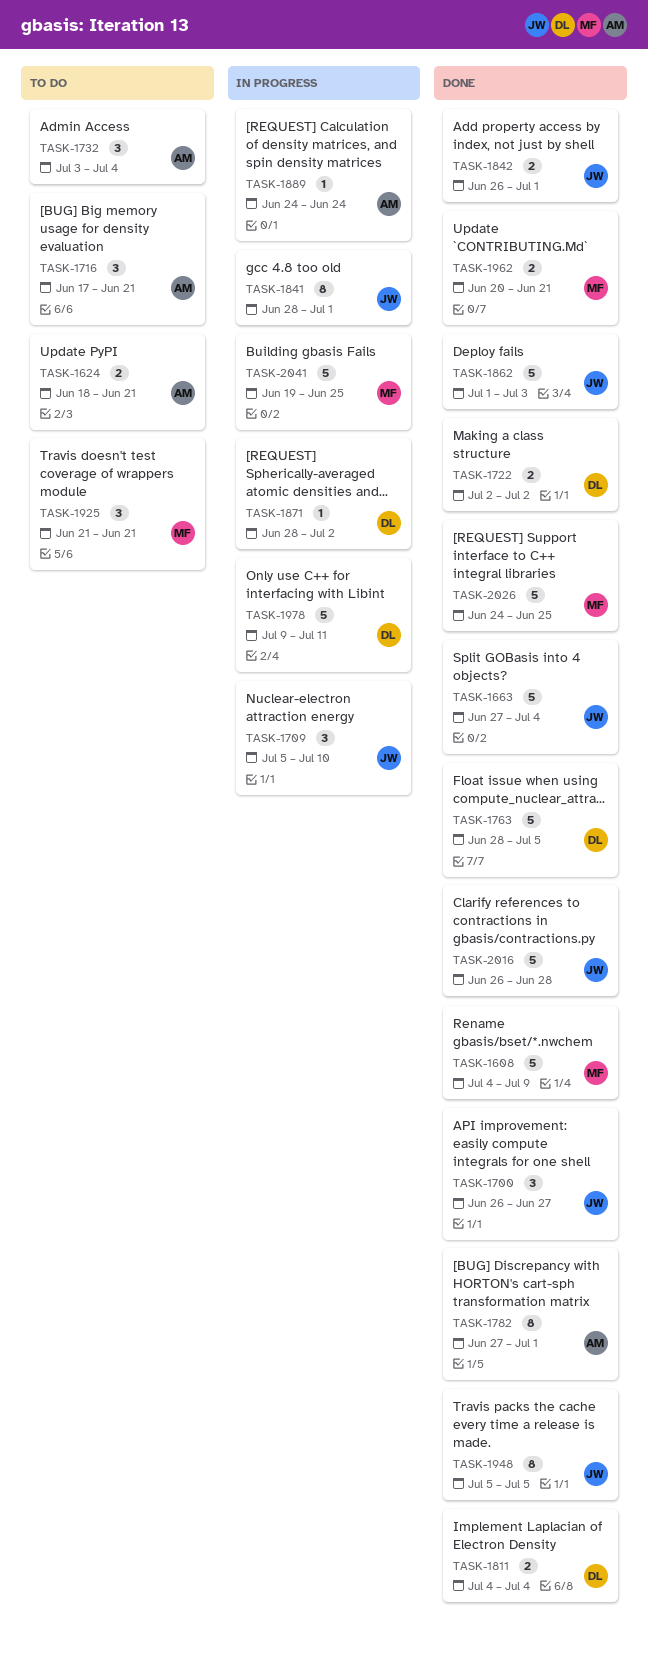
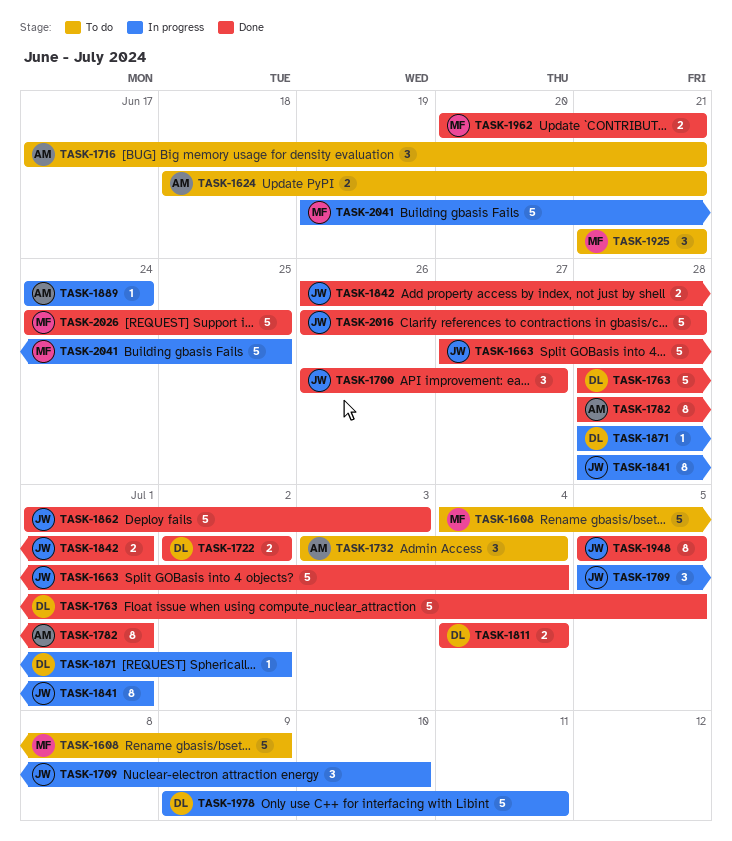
TASK-1608, status: Done -> To do
TASK-1782, start: Jun 27 -> Jun 28

